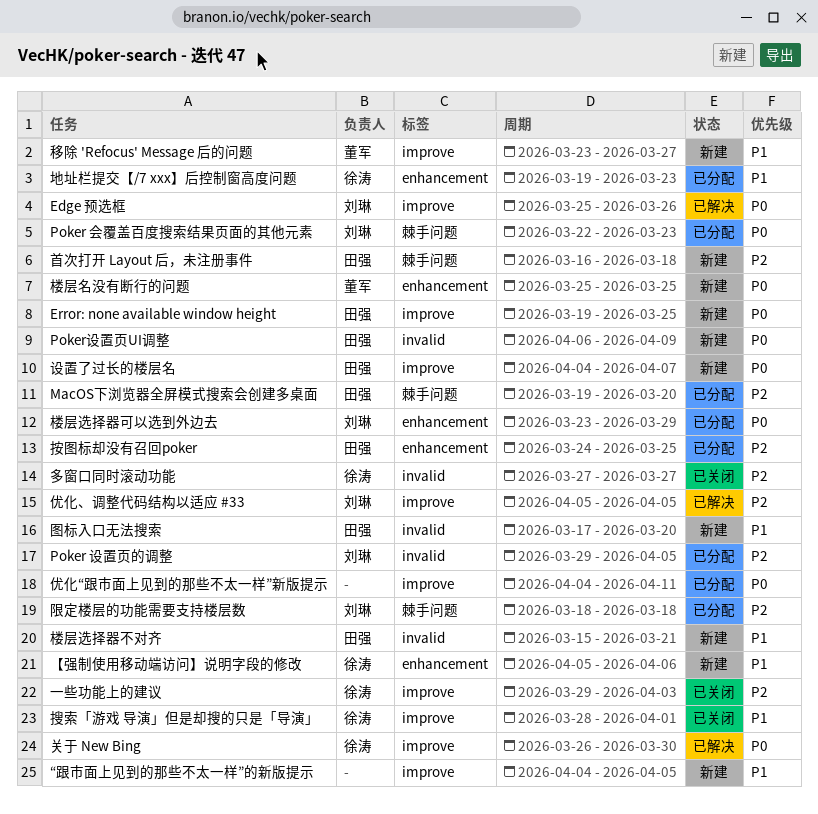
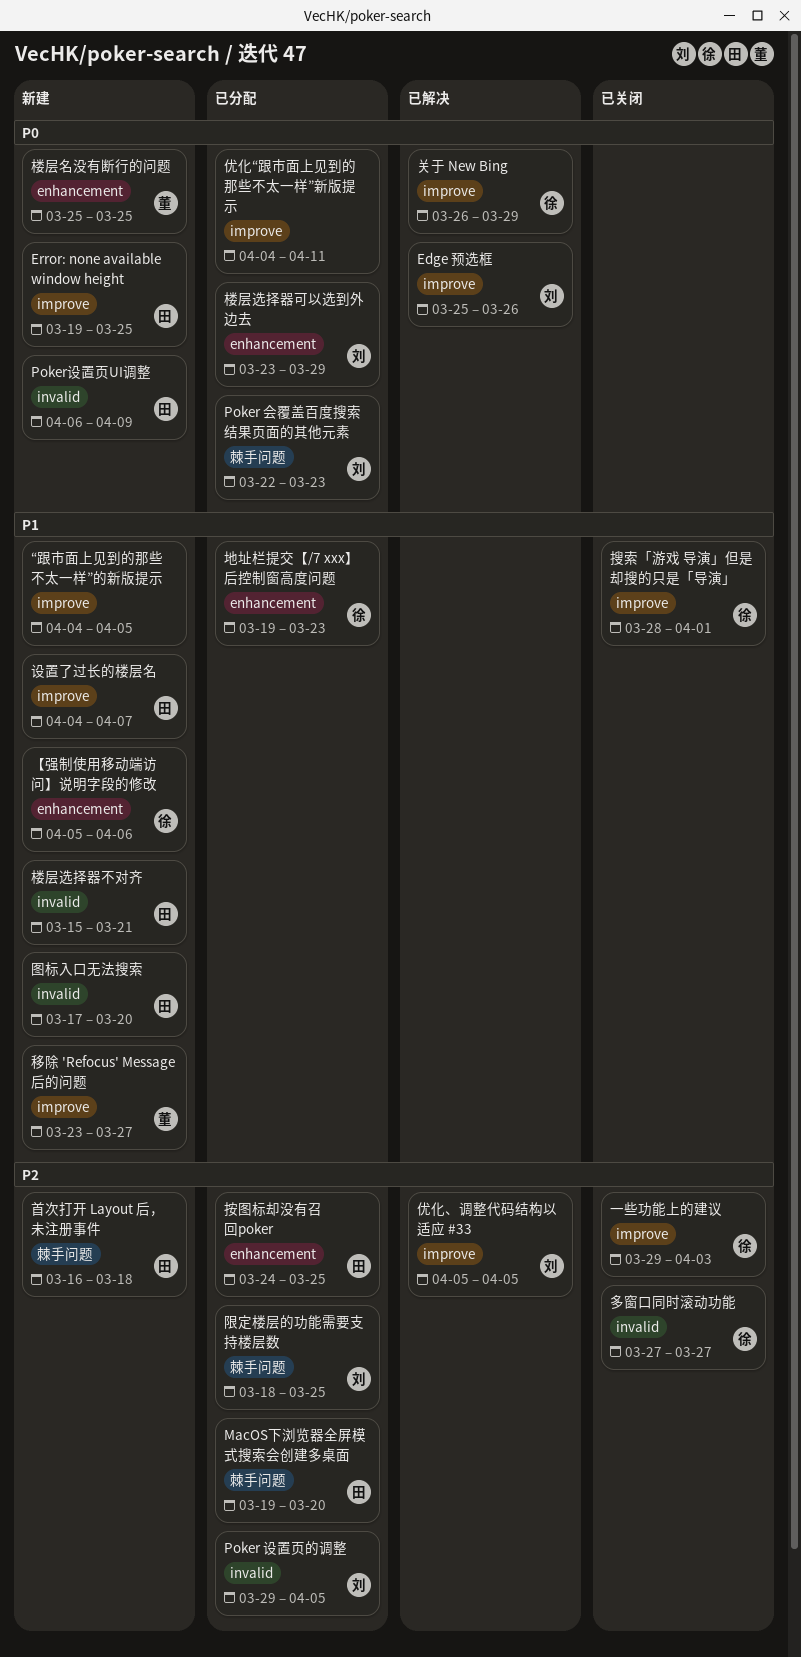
关于 New Bing, due: Mar 30 -> Mar 29
设置了过长的楼层名, priority: P0 -> P1
限定楼层的功能需要支持楼层数, due: Mar 18 -> Mar 25

